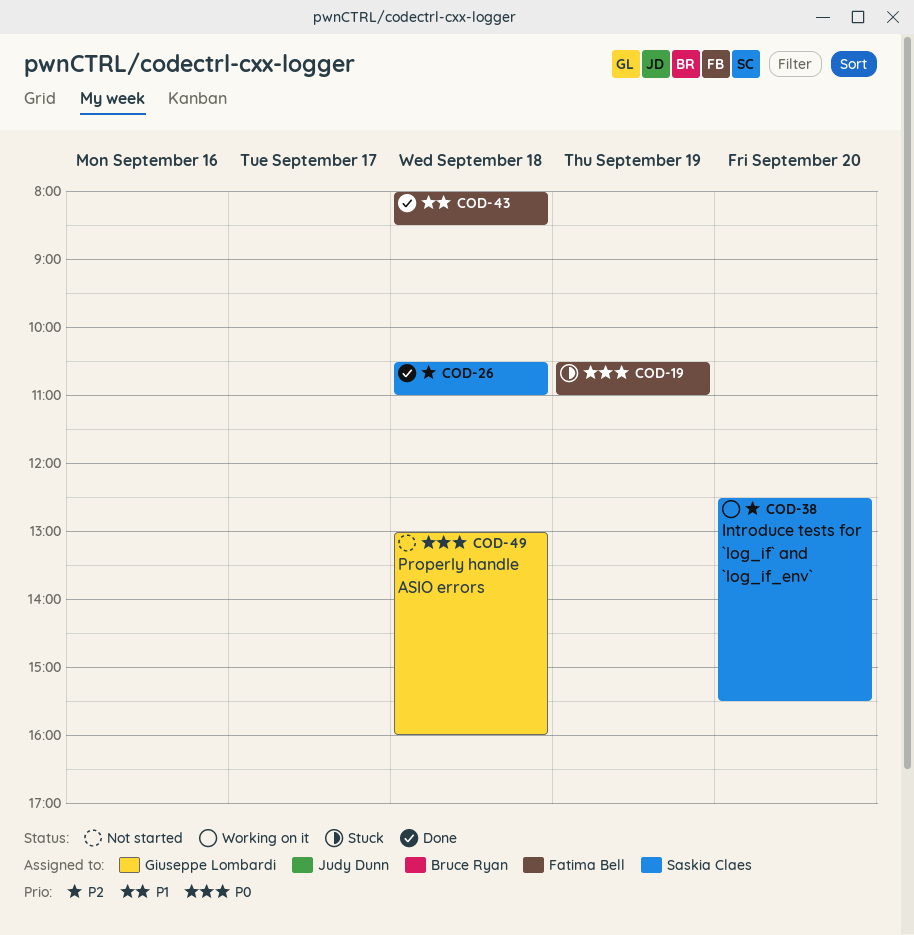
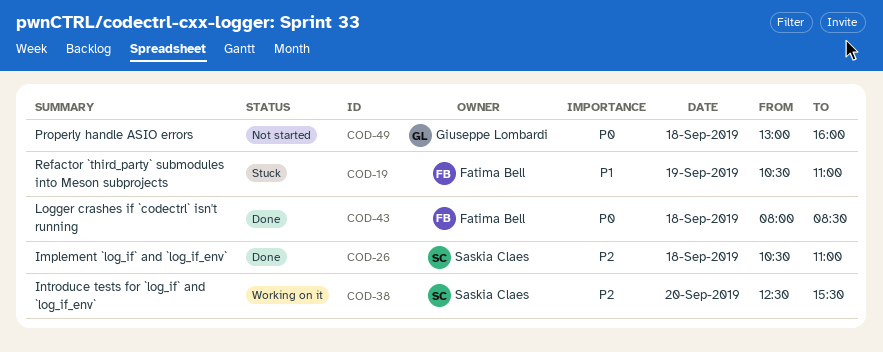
COD-19, priority: P0 -> P1
COD-43, priority: P1 -> P0

